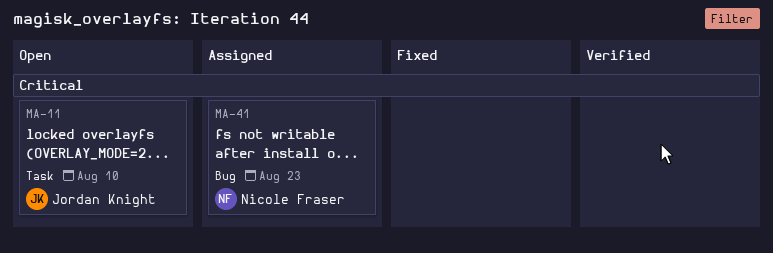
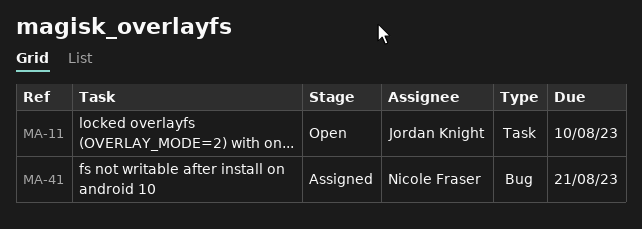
MA-41, due: Aug 23 -> Aug 21

